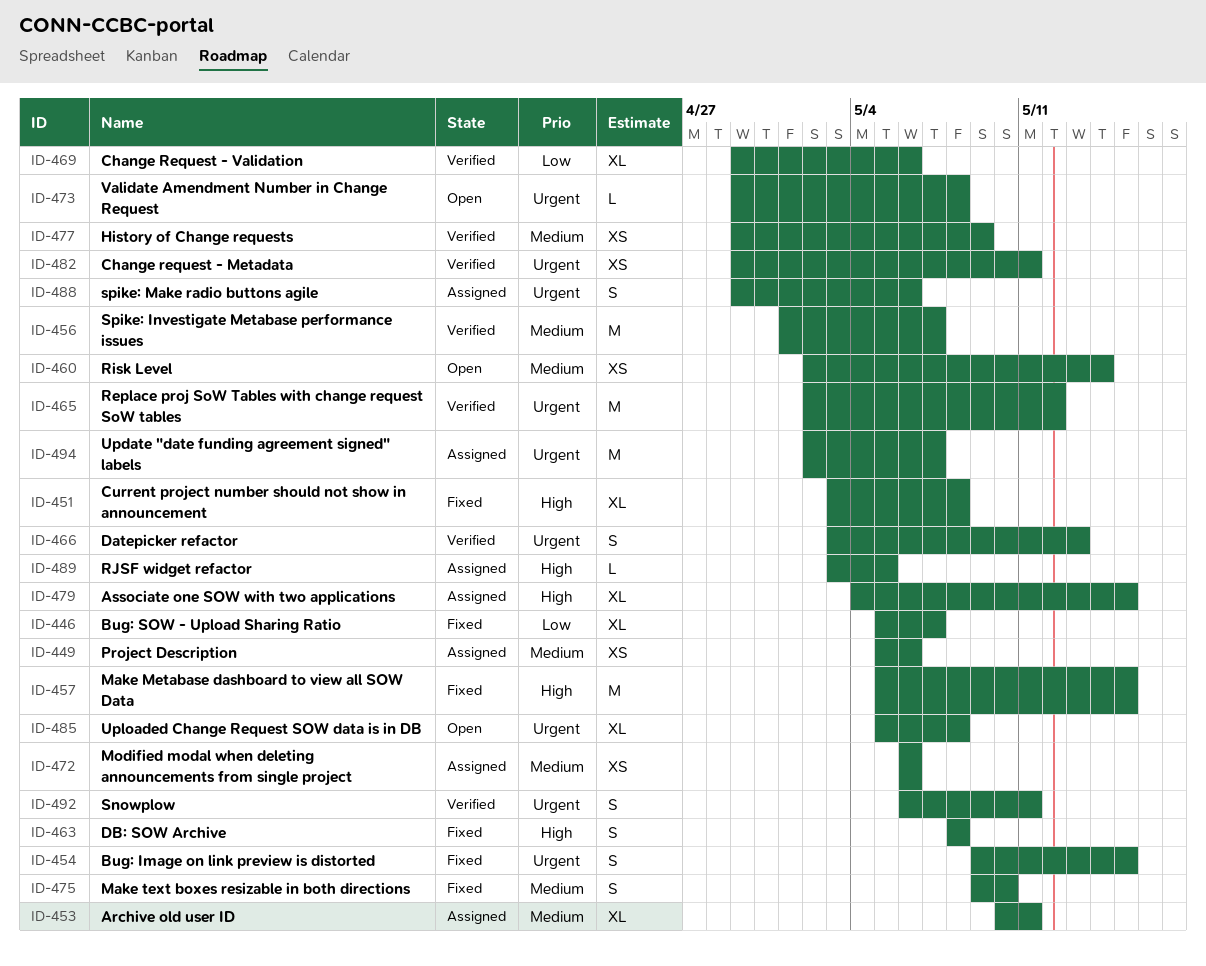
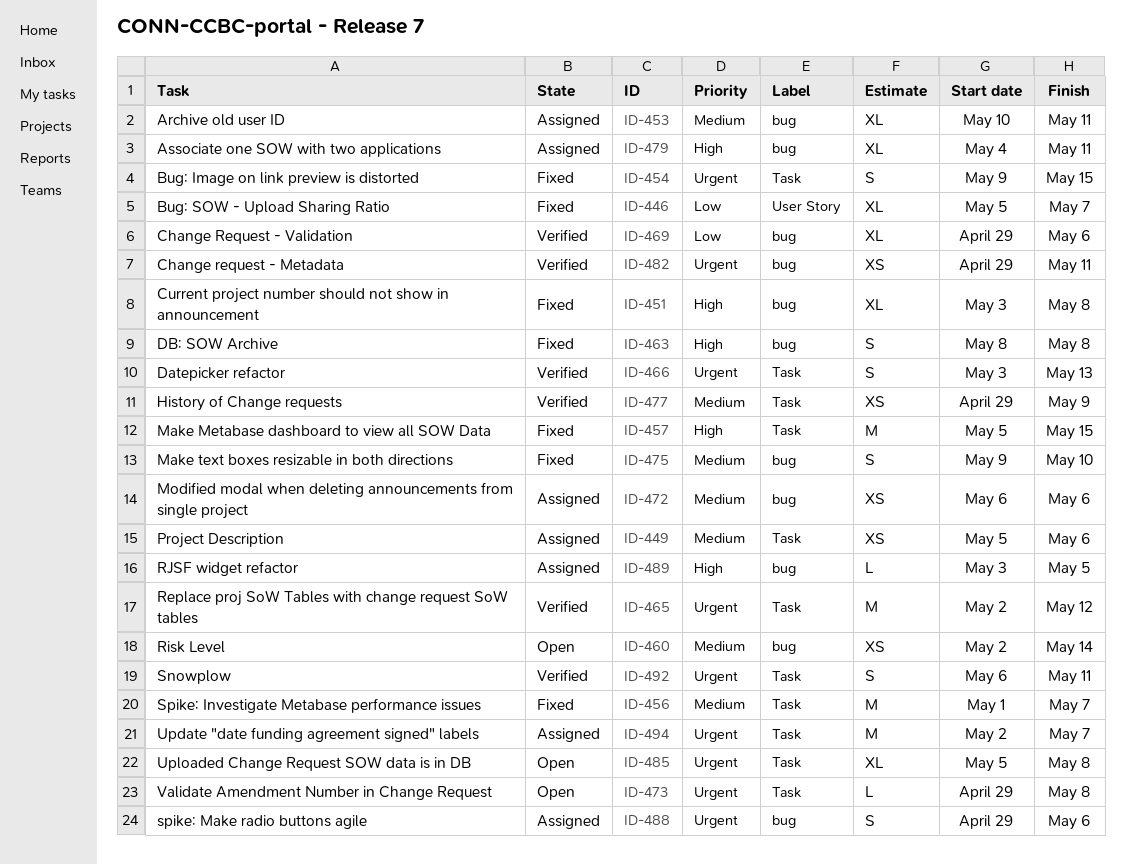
ID-456, status: Verified -> Fixed
ID-479, due: May 15 -> May 11

